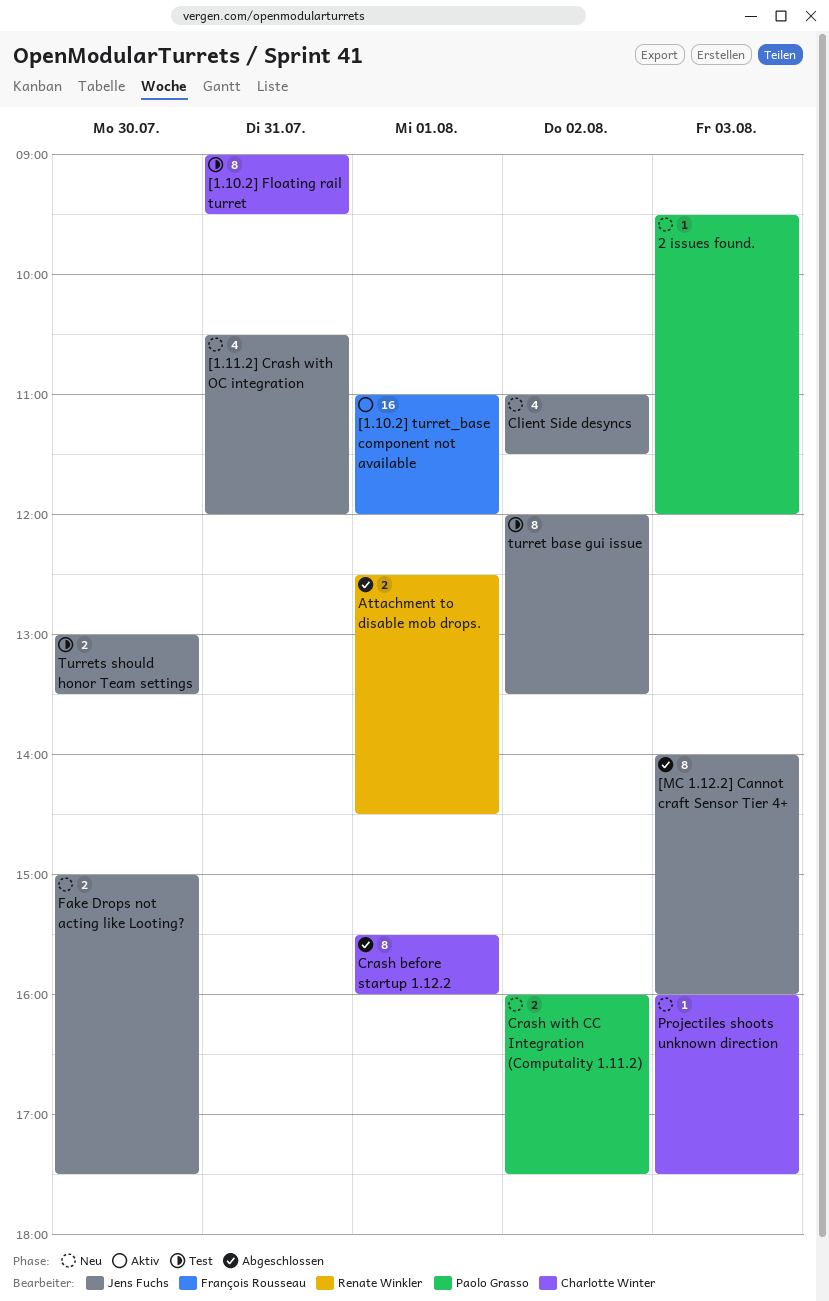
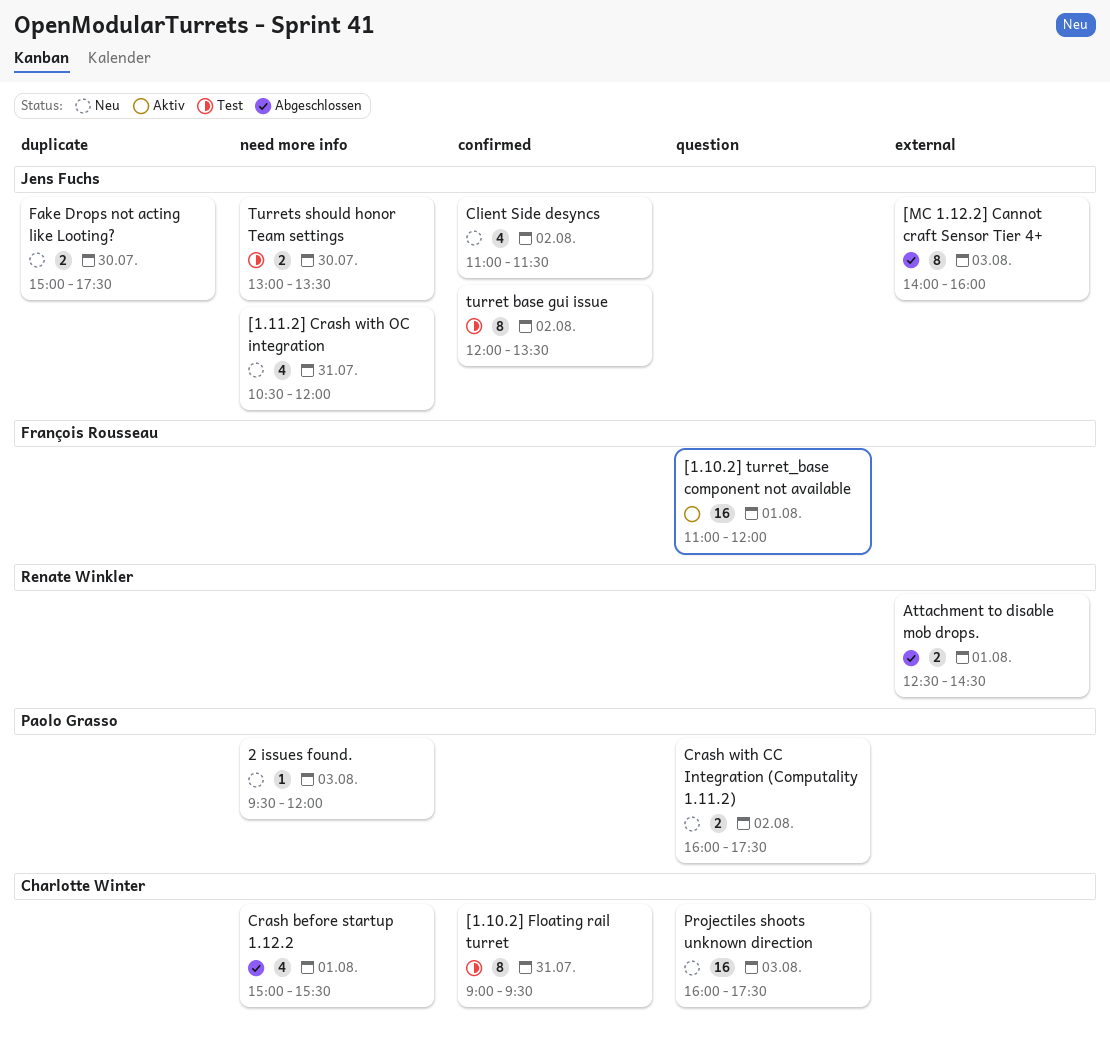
Crash before startup 1.12.2, estimate: 8 -> 4
Crash before startup 1.12.2, begins: 15:30 -> 15:00
Crash before startup 1.12.2, ends: 16:00 -> 15:30
Projectiles shoots unknown direction, estimate: 1 -> 16

